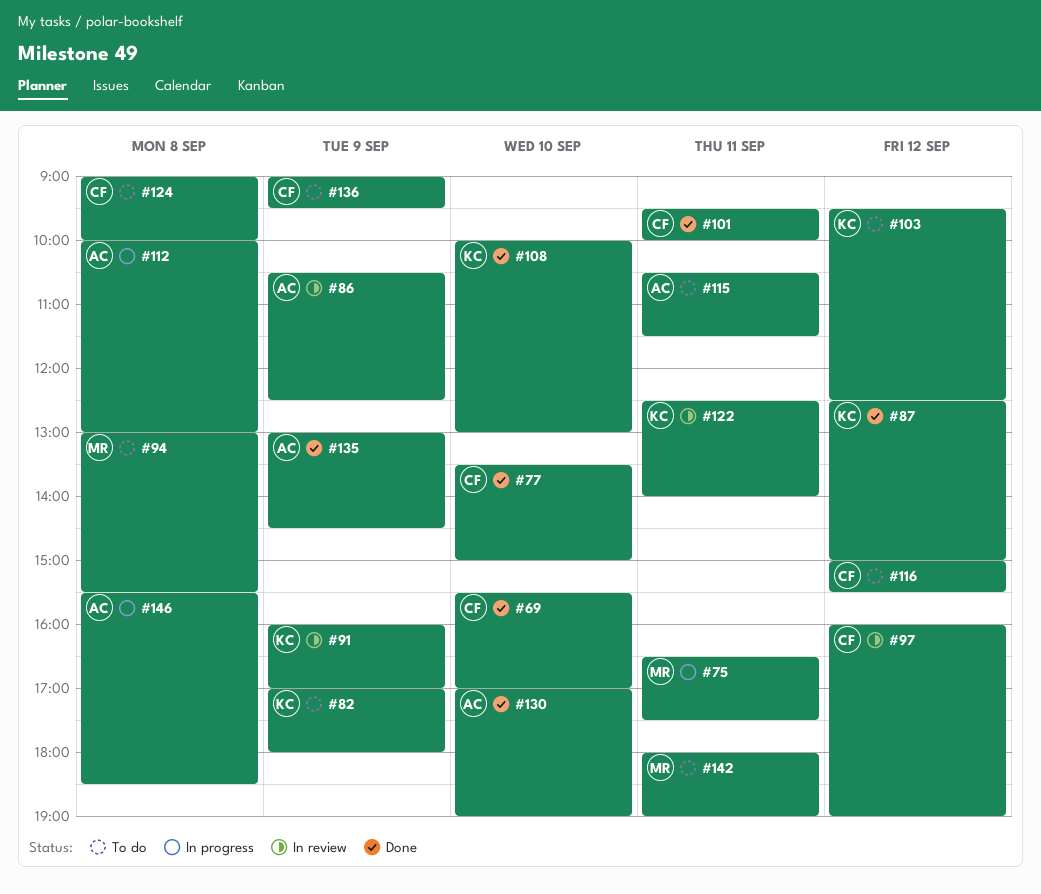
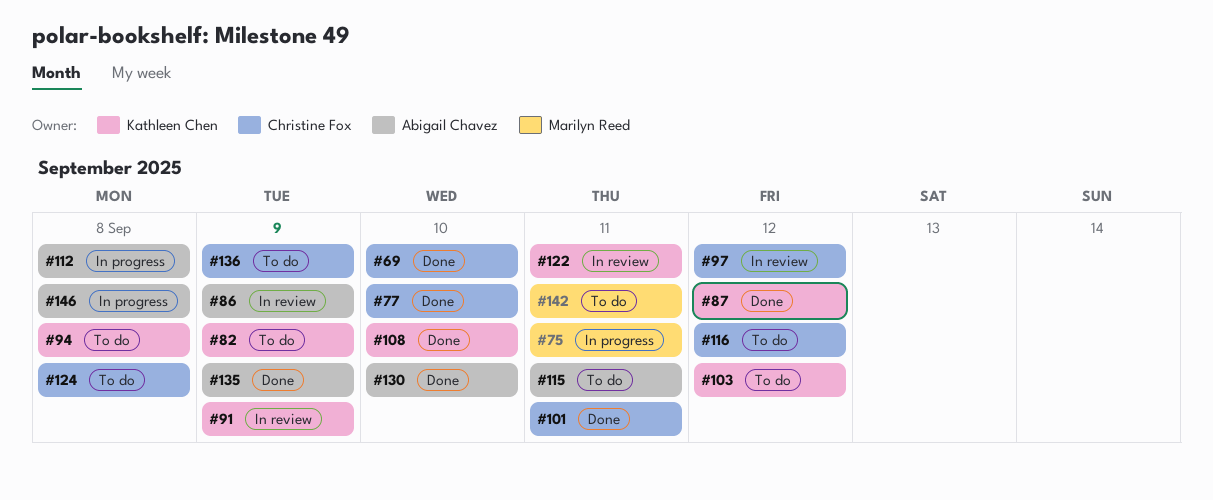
#94, owner: Marilyn Reed -> Kathleen Chen

